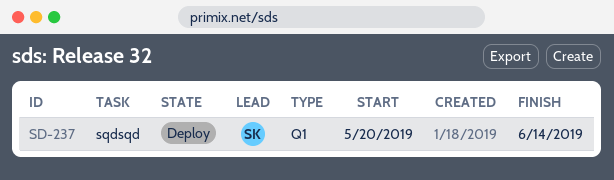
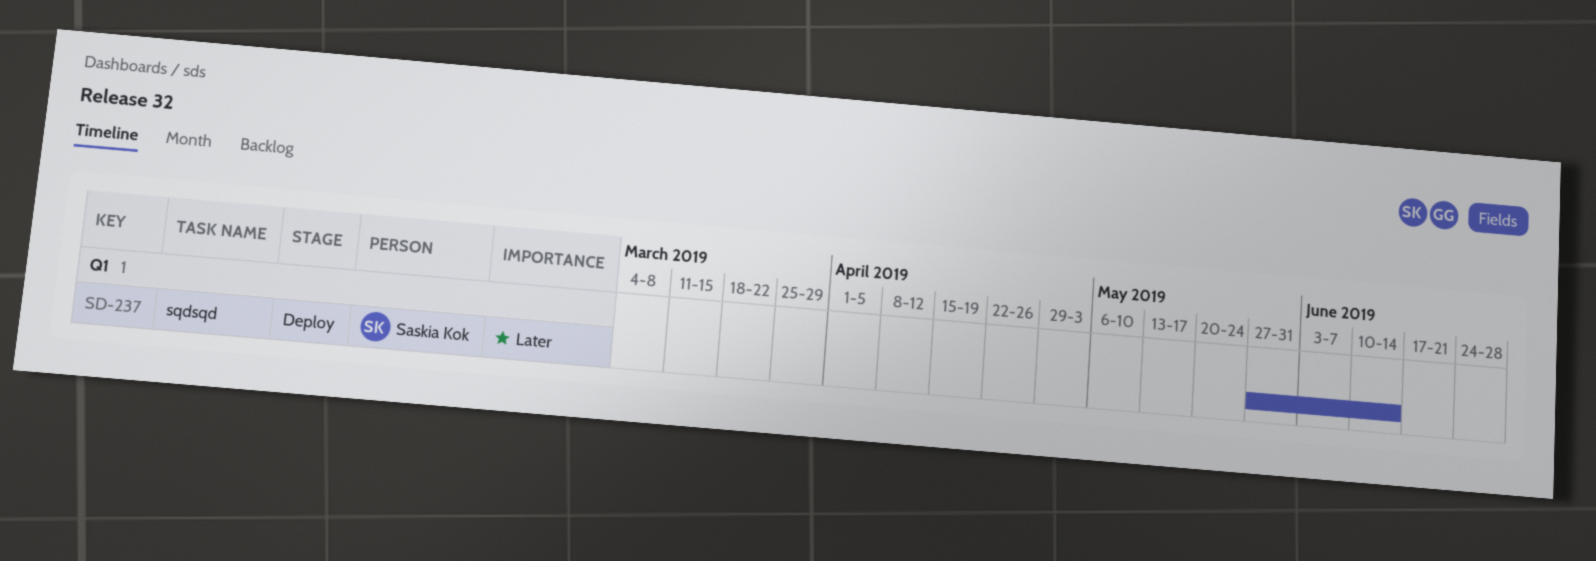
SD-237, start: May 20 -> May 27

